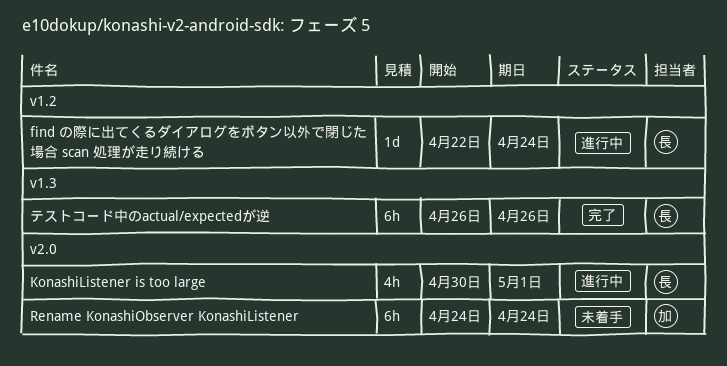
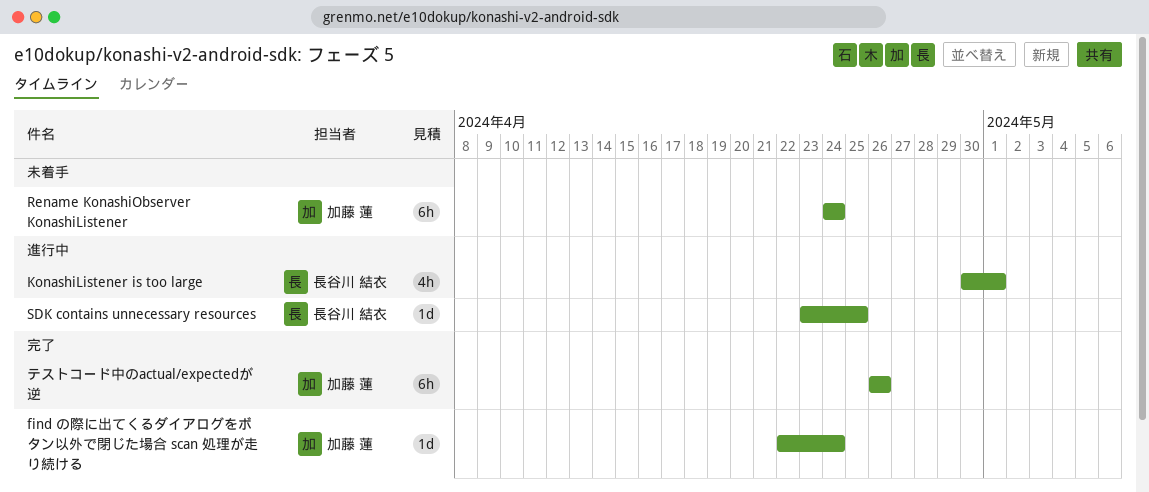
find の際に出てくるダイアログをボタン以外で閉じた場合 scan 処理が走り続ける, status: 進行中 -> 完了
find の際に出てくるダイアログをボタン以外で閉じた場合 scan 処理が走り続ける, owner: 長谷川 結衣 -> 加藤 蓮
SDK contains unnecessary resources: none -> present
テストコード中のactual/expectedが逆, owner: 長谷川 結衣 -> 加藤 蓮

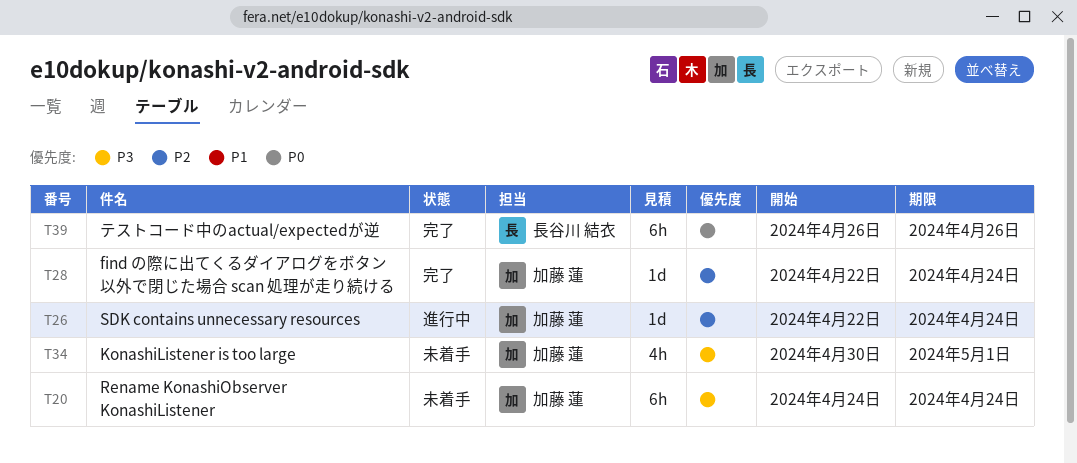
KonashiListener is too large, status: 進行中 -> 未着手
KonashiListener is too large, owner: 長谷川 結衣 -> 加藤 蓮
SDK contains unnecessary resources, owner: 長谷川 結衣 -> 加藤 蓮
SDK contains unnecessary resources, start: Apr 23 -> Apr 22
SDK contains unnecessary resources, due: Apr 25 -> Apr 24
テストコード中のactual/expectedが逆, owner: 加藤 蓮 -> 長谷川 結衣

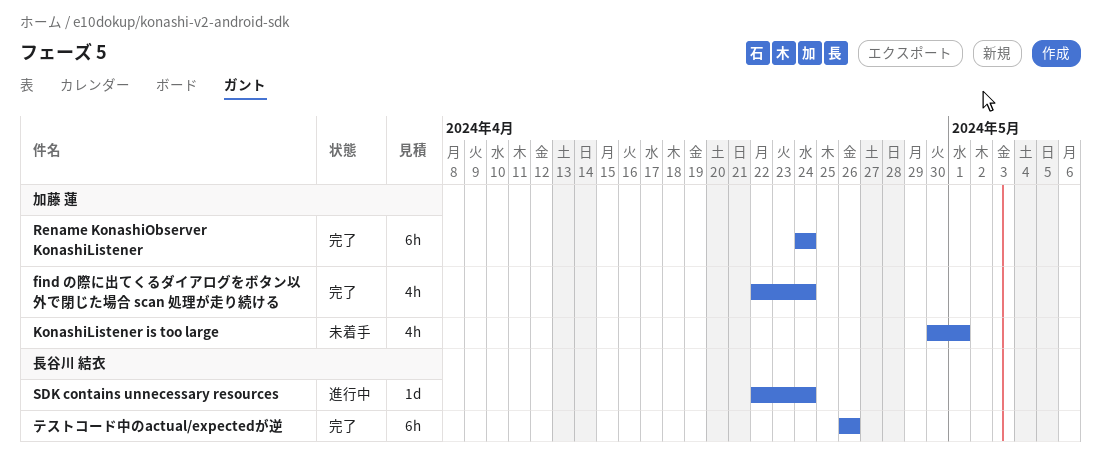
find の際に出てくるダイアログをボタン以外で閉じた場合 scan 処理が走り続ける, estimate: 1d -> 4h
Rename KonashiObserver KonashiListener, status: 未着手 -> 完了
SDK contains unnecessary resources, owner: 加藤 蓮 -> 長谷川 結衣

